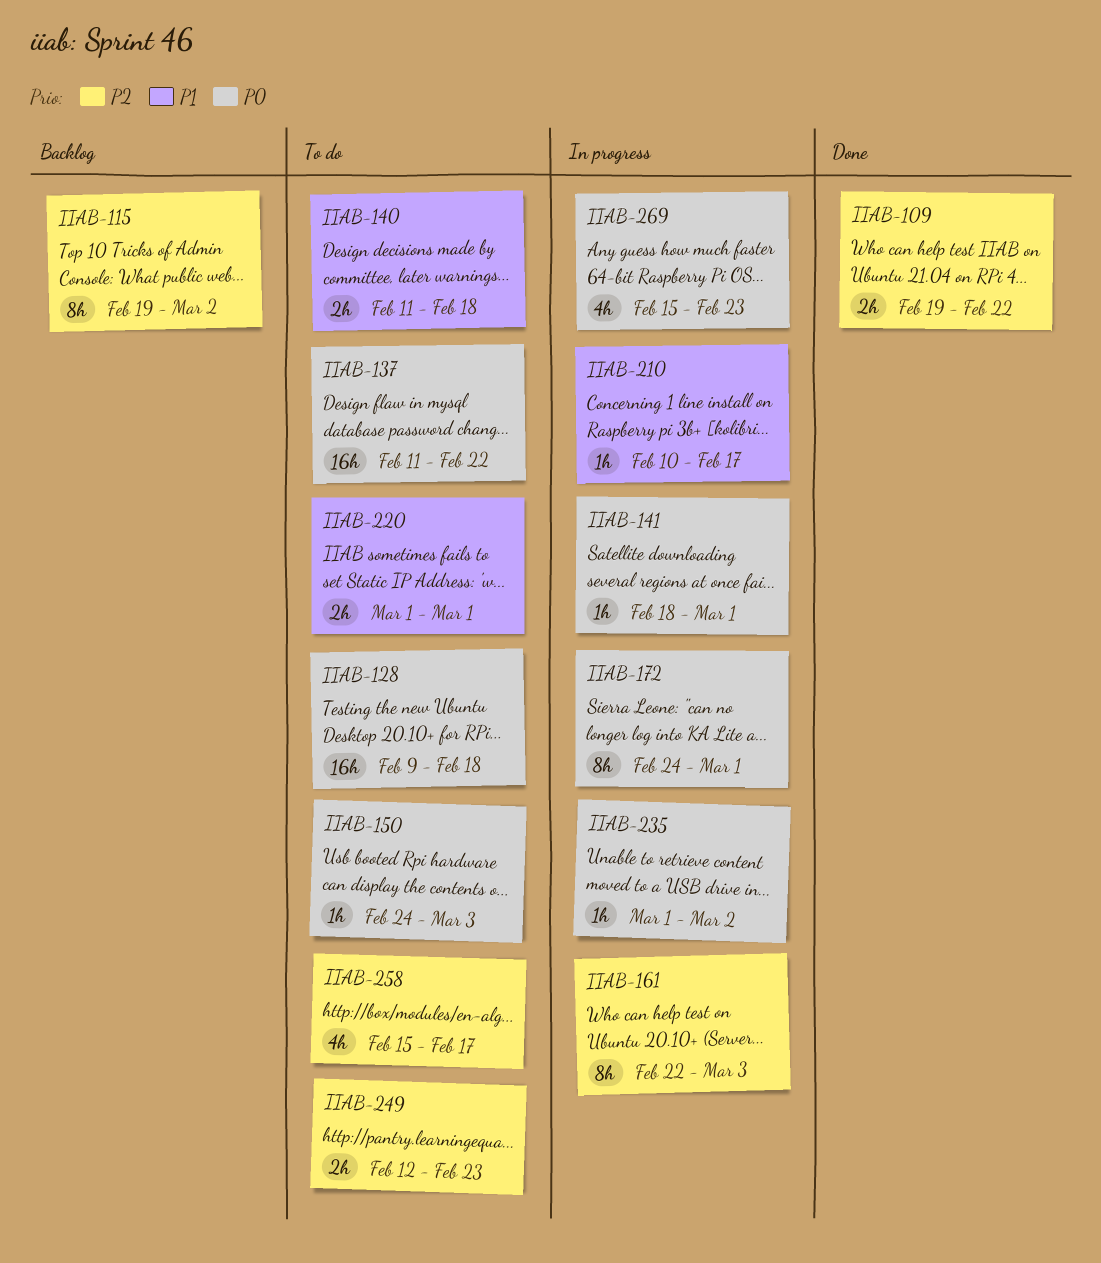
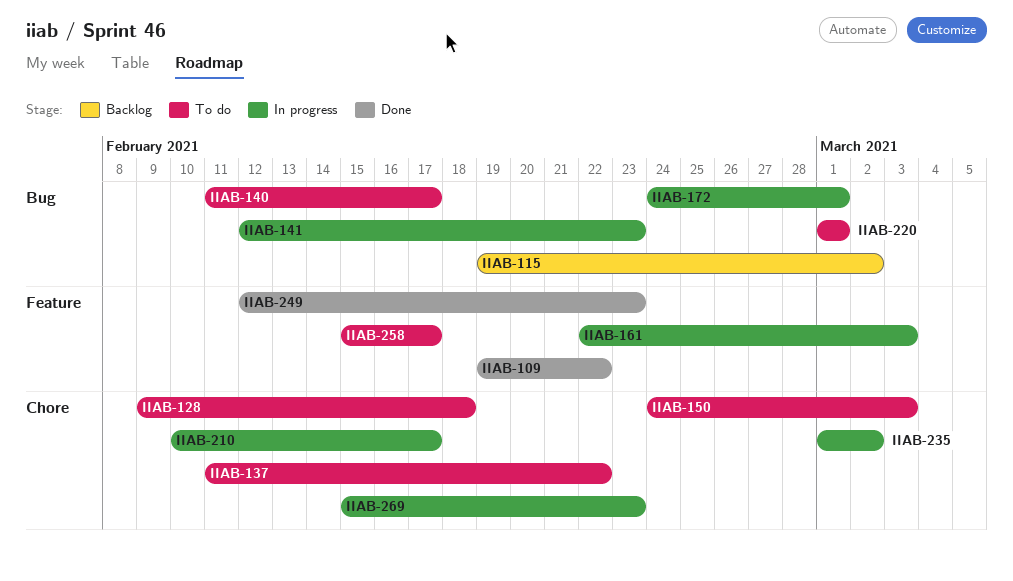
IIAB-140, due: Feb 18 -> Feb 17
IIAB-141, start: Feb 18 -> Feb 12
IIAB-141, due: Mar 1 -> Feb 23
IIAB-249, status: To do -> Done

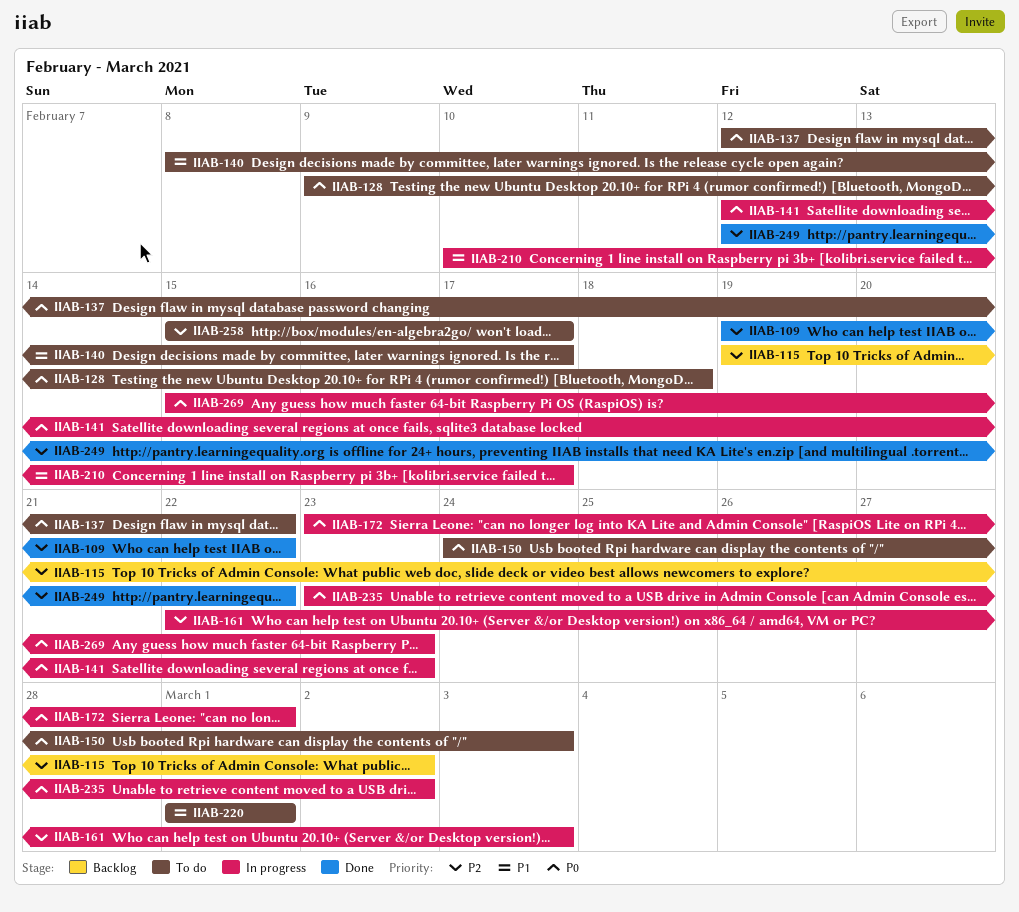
IIAB-137, start: Feb 11 -> Feb 12
IIAB-140, start: Feb 11 -> Feb 8
IIAB-172, start: Feb 24 -> Feb 23
IIAB-235, start: Mar 1 -> Feb 23
IIAB-249, due: Feb 23 -> Feb 22

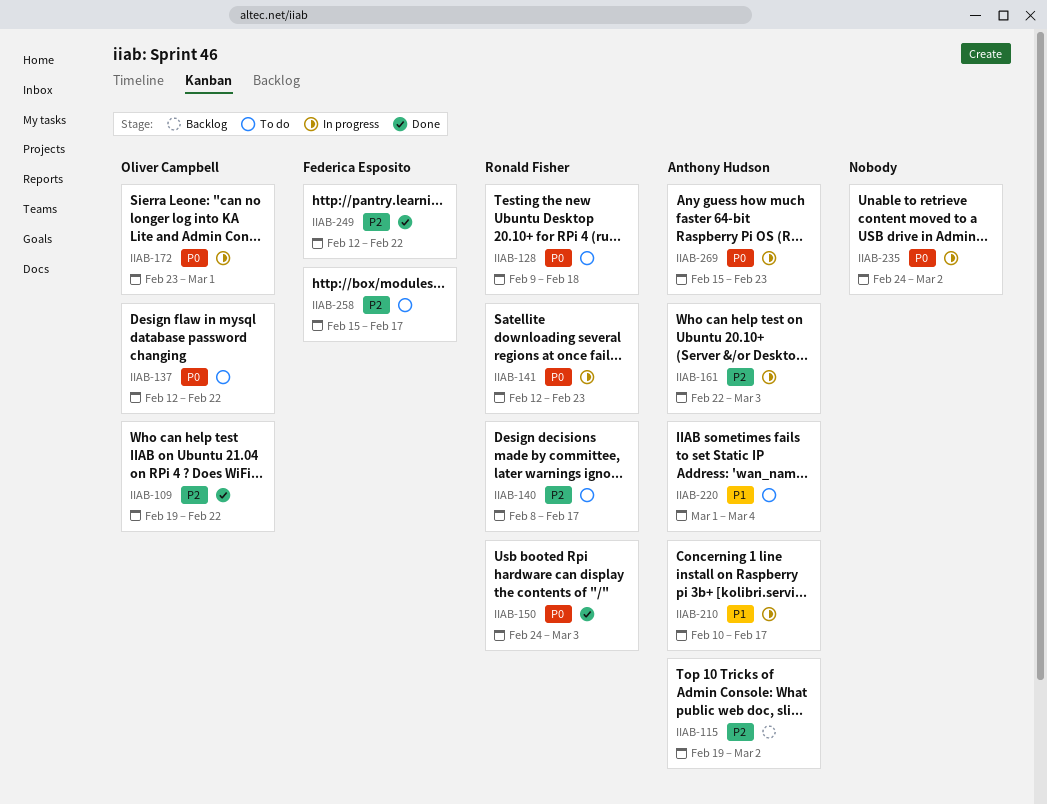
IIAB-140, priority: P1 -> P2
IIAB-150, status: To do -> Done
IIAB-220, due: Mar 1 -> Mar 4
IIAB-235, start: Feb 23 -> Feb 24

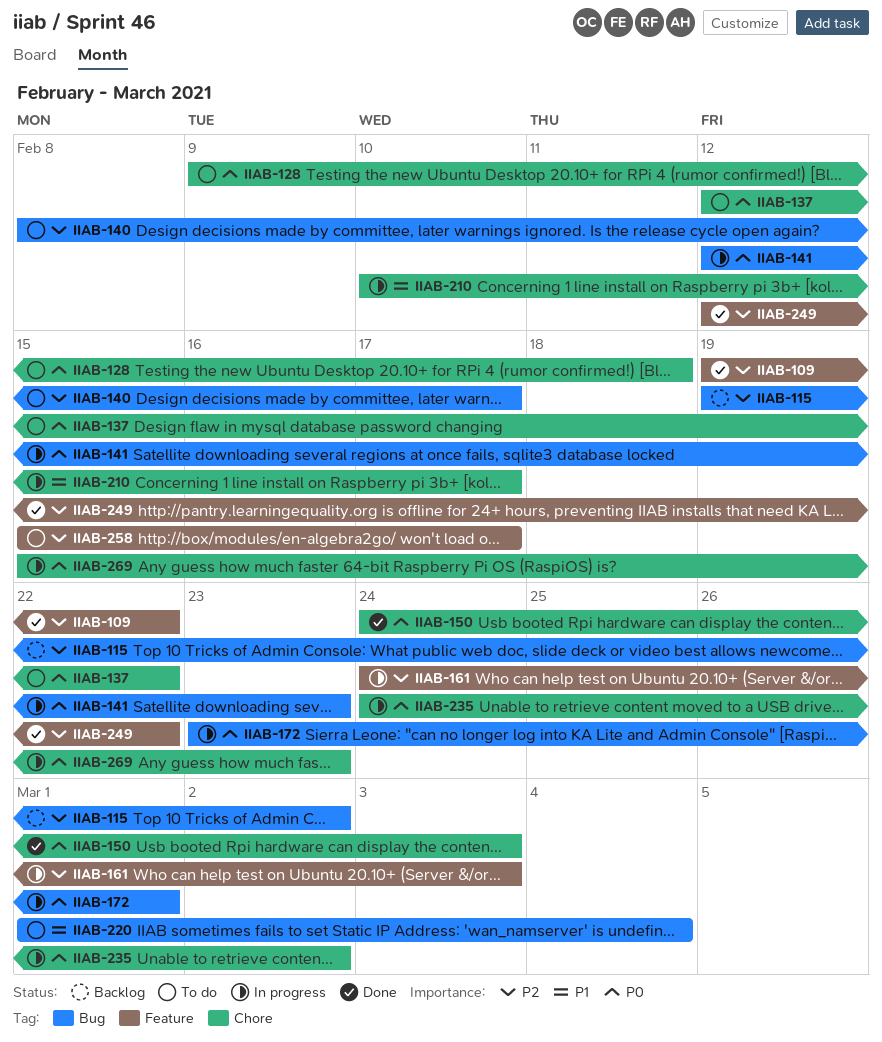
IIAB-161, start: Feb 22 -> Feb 24

